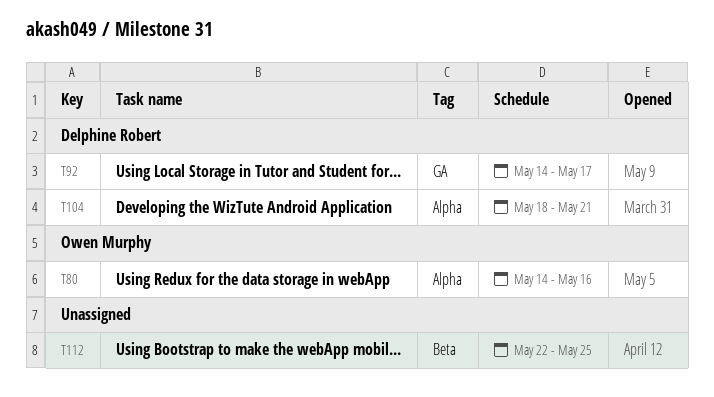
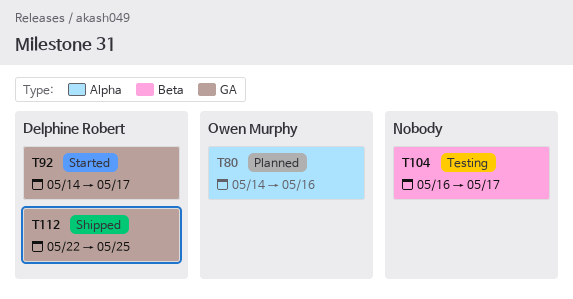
T104, owner: Delphine Robert -> none
T104, label: Alpha -> Beta
T104, start: May 18 -> May 16
T104, due: May 21 -> May 17
T112, owner: none -> Delphine Robert
T112, label: Beta -> GA

